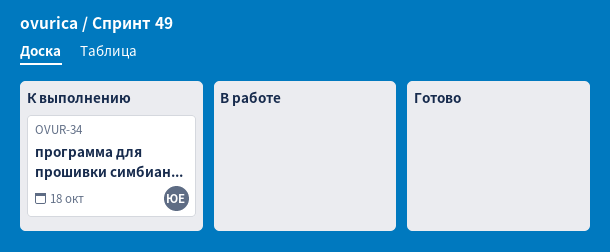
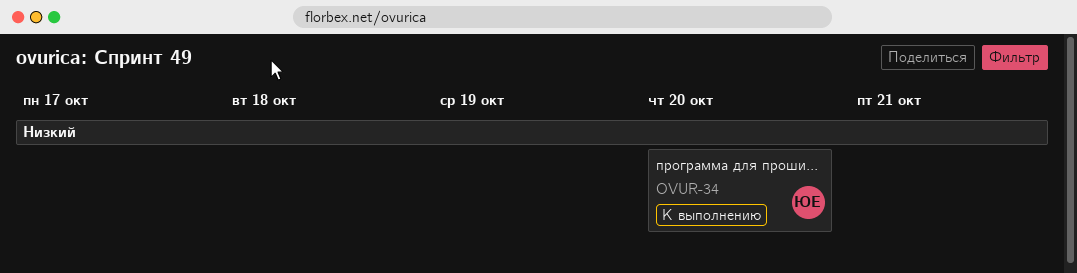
OVUR-34, due: Oct 18 -> Oct 20

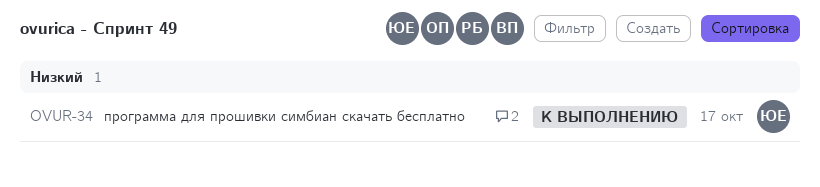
OVUR-34, due: Oct 20 -> Oct 17

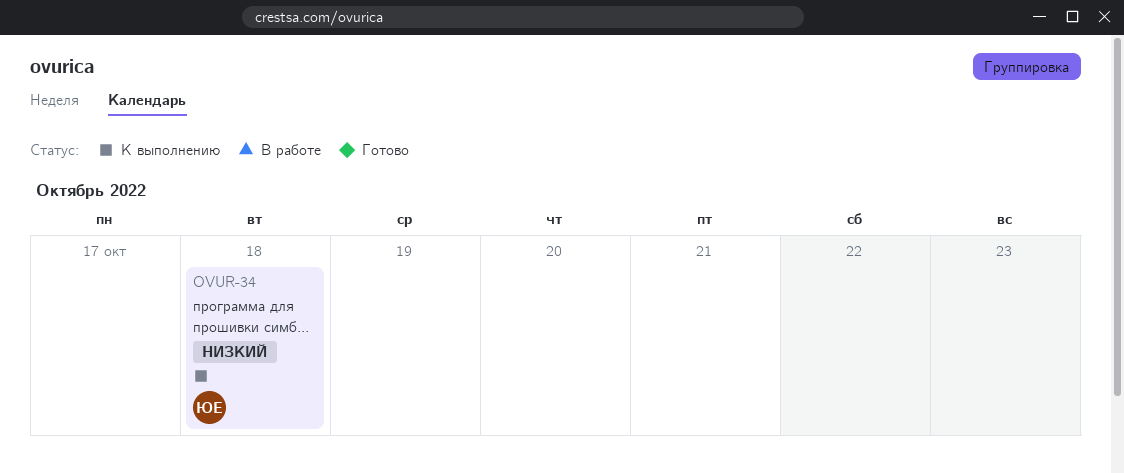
OVUR-34, due: Oct 17 -> Oct 18

